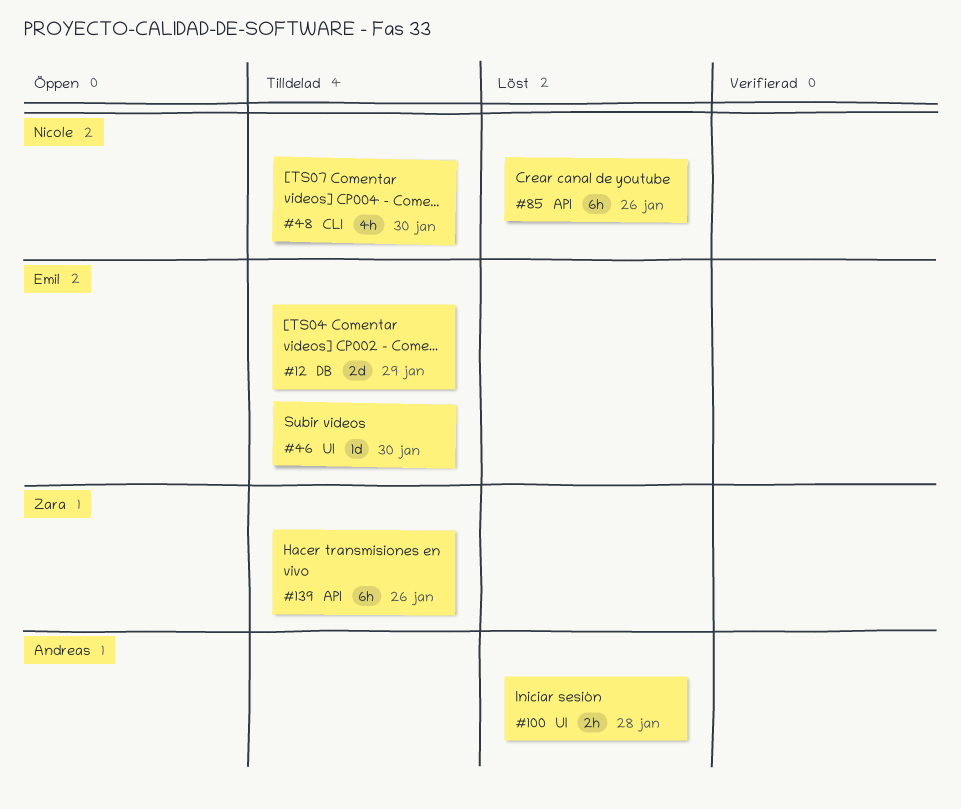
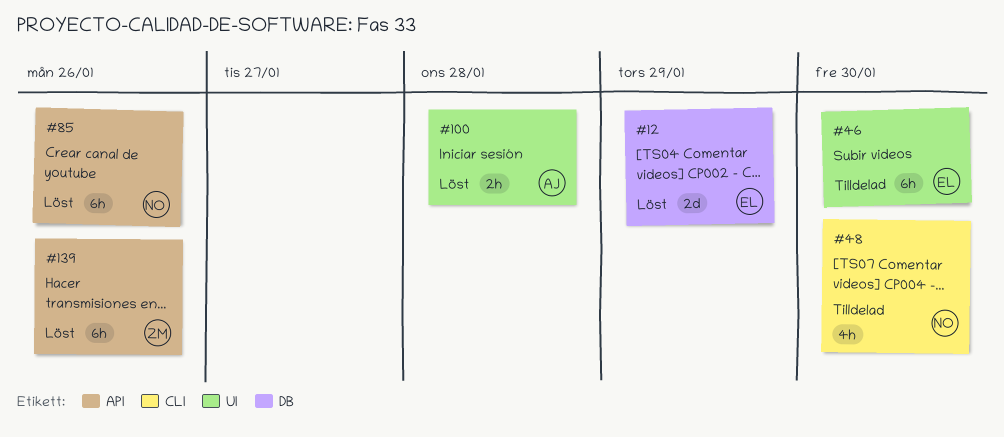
#12, status: Tilldelad -> Löst
#46, estimate: 1d -> 6h
#139, status: Tilldelad -> Löst

